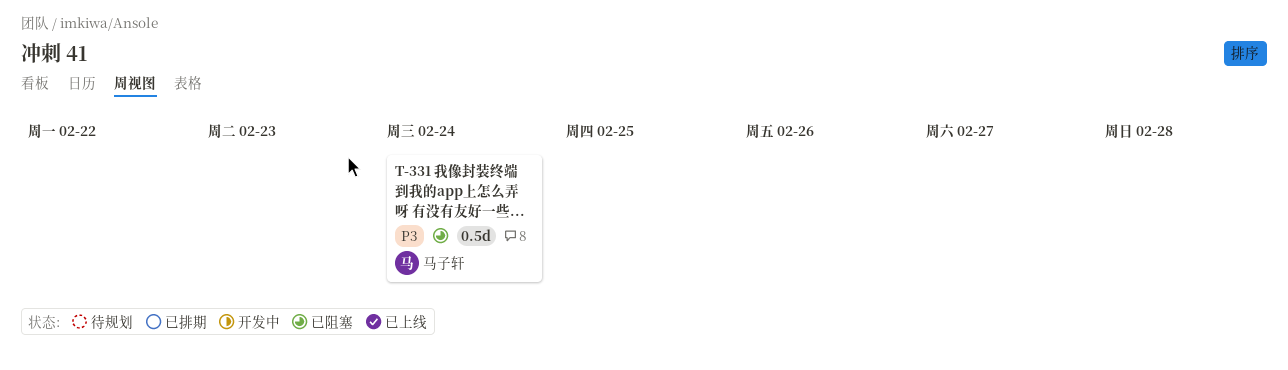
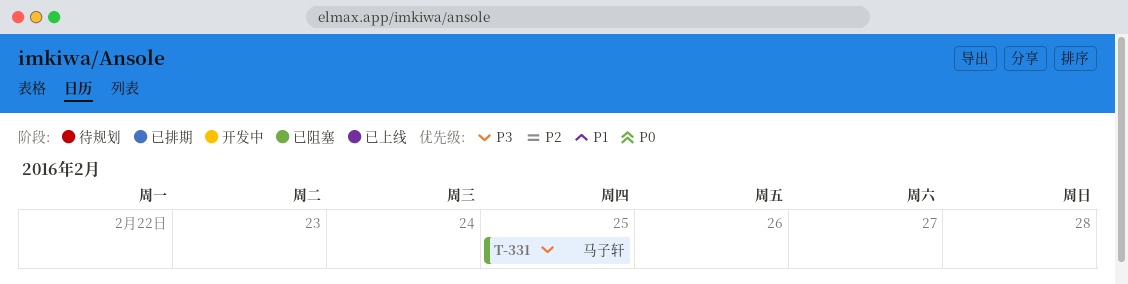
T-331, due: Feb 24 -> Feb 25

